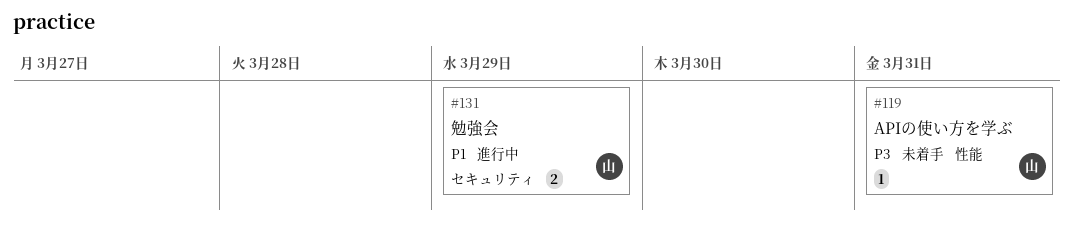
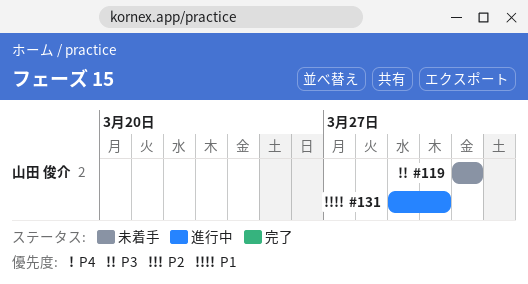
#131, due: Mar 29 -> Mar 30

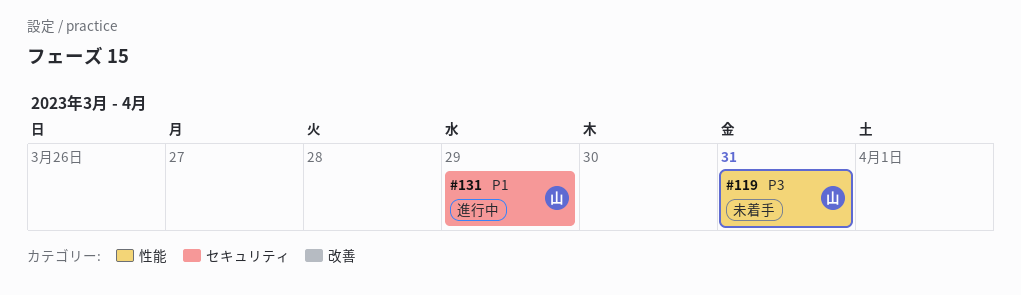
#131, due: Mar 30 -> Mar 29

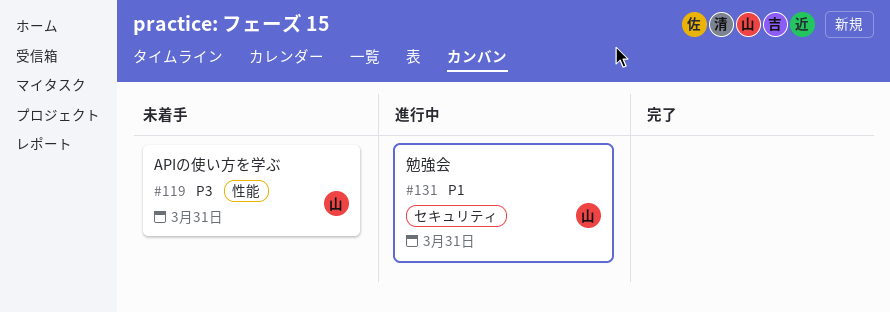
#131, due: Mar 29 -> Mar 31

